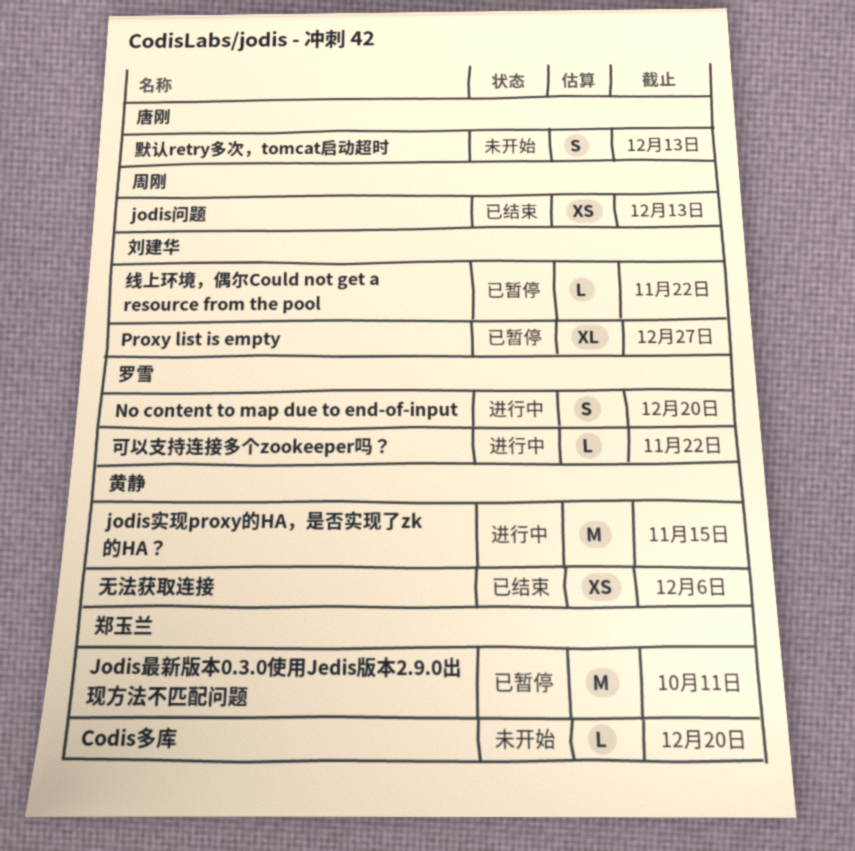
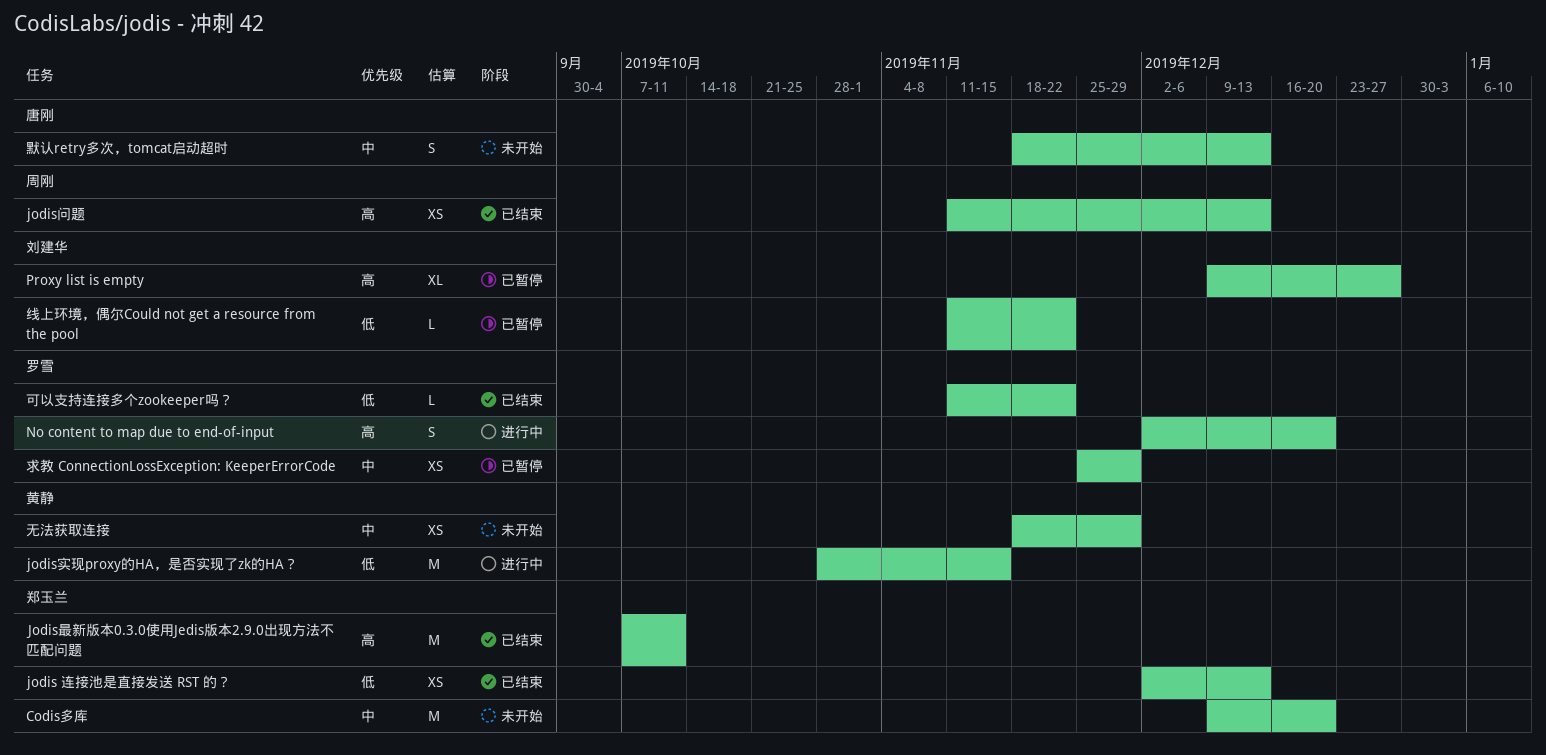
Codis多库, estimate: L -> M
jodis 连接池是直接发送 RST 的？: none -> present
Jodis最新版本0.3.0使用Jedis版本2.9.0出现方法不匹配问题, status: 已暂停 -> 已结束
可以支持连接多个zookeeper吗？, status: 进行中 -> 已结束
无法获取连接, status: 已结束 -> 未开始
无法获取连接, due: Dec 6 -> Nov 29
求教 ConnectionLossException: KeeperErrorCode: none -> present

